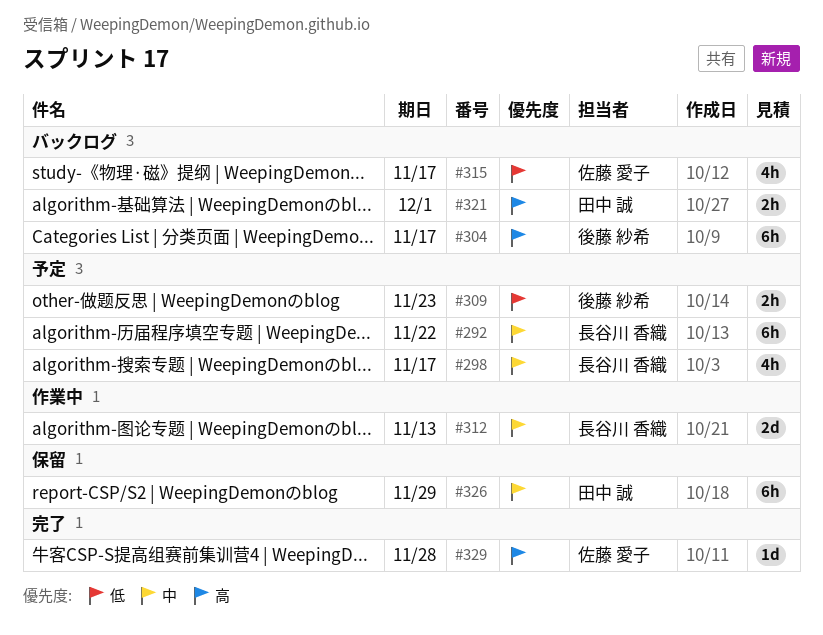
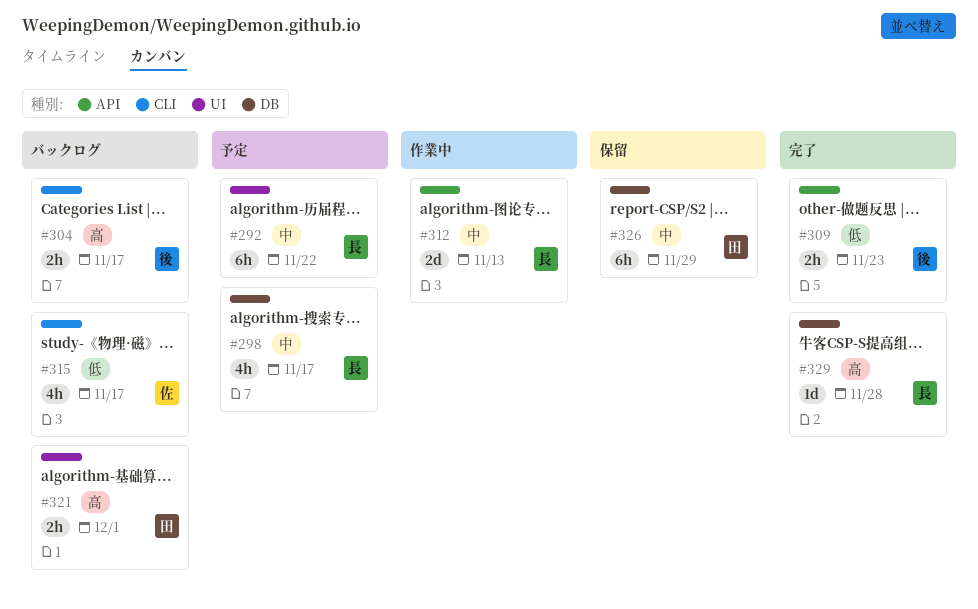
#304, estimate: 6h -> 2h
#309, status: 予定 -> 完了
#329, owner: 佐藤 愛子 -> 長谷川 香織

